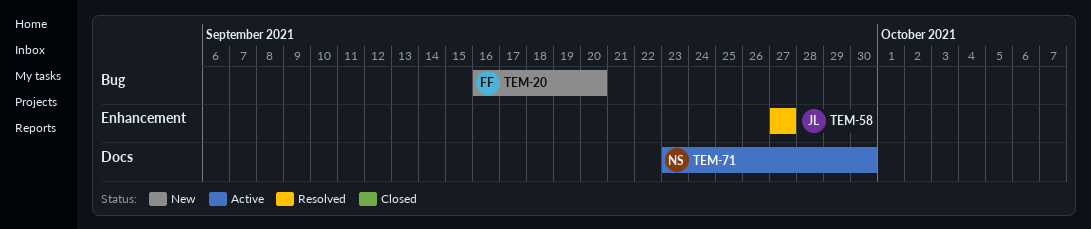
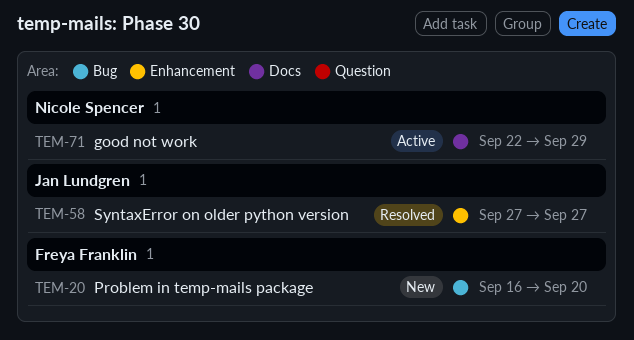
TEM-71, start: Sep 23 -> Sep 22
TEM-71, due: Sep 30 -> Sep 29

